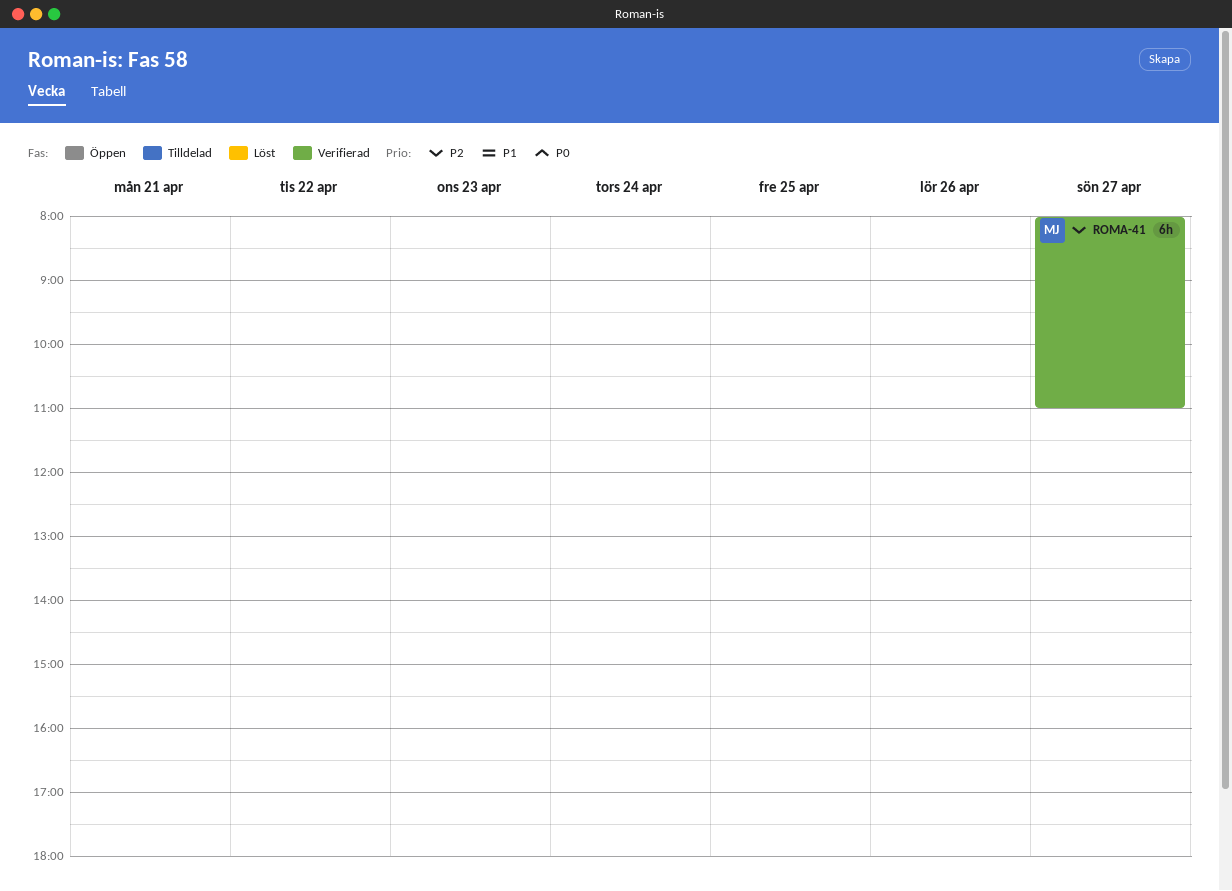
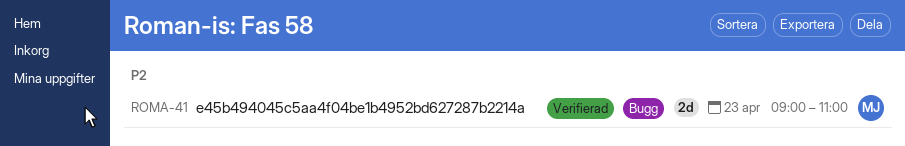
ROMA-41, estimate: 6h -> 2d
ROMA-41, day: Apr 27 -> Apr 23
ROMA-41, begins: 08:00 -> 09:00

